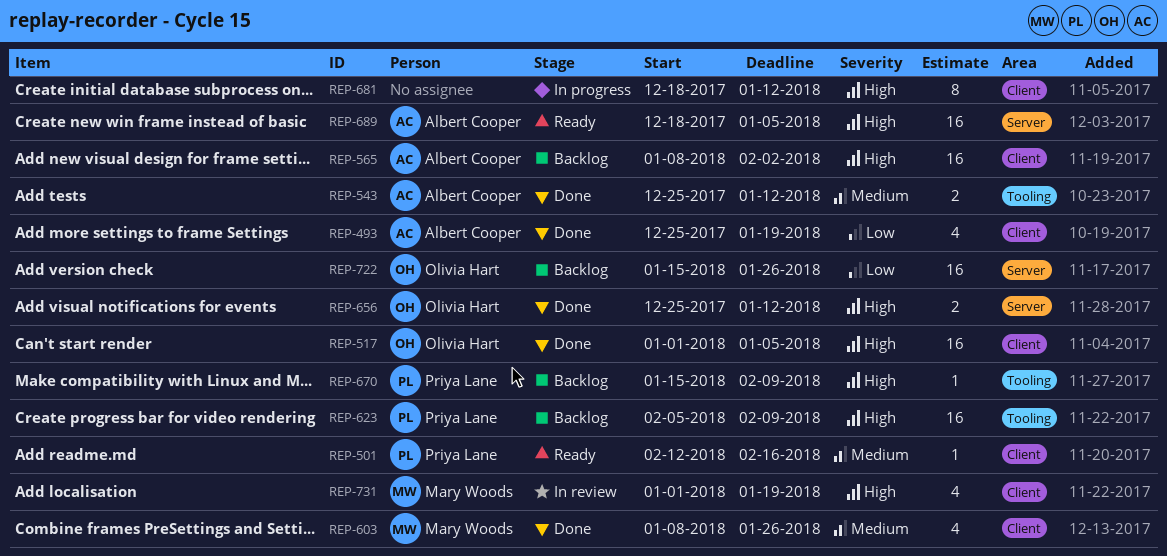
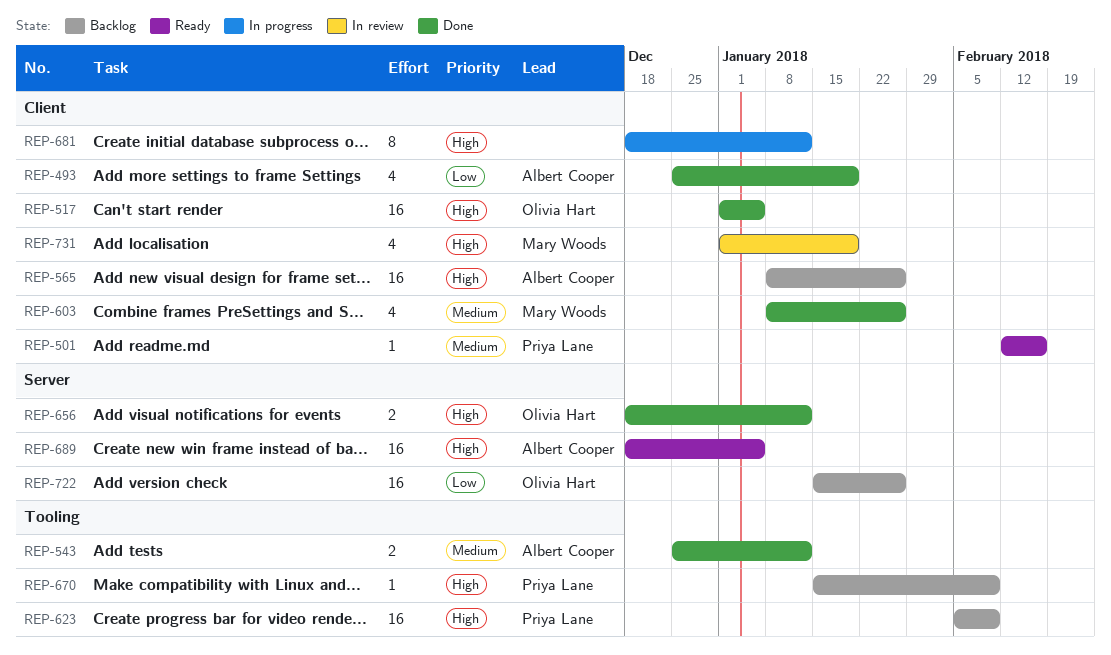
REP-565, due: Feb 2 -> Jan 26
REP-656, start: Dec 25 -> Dec 18

